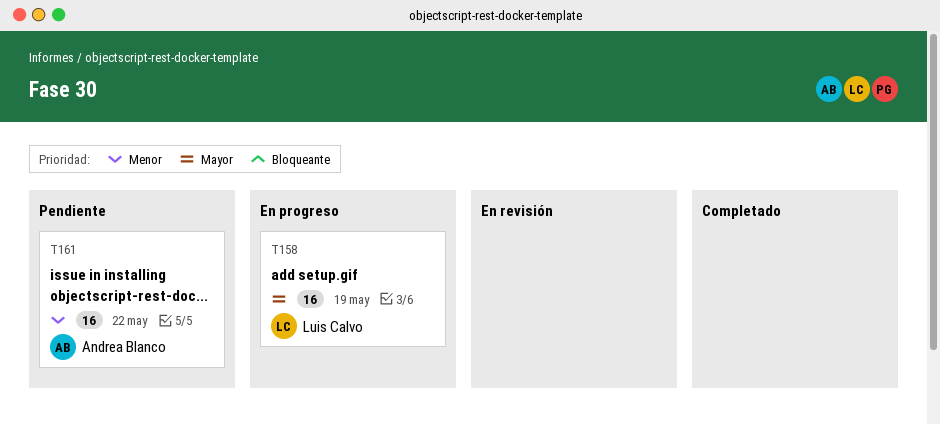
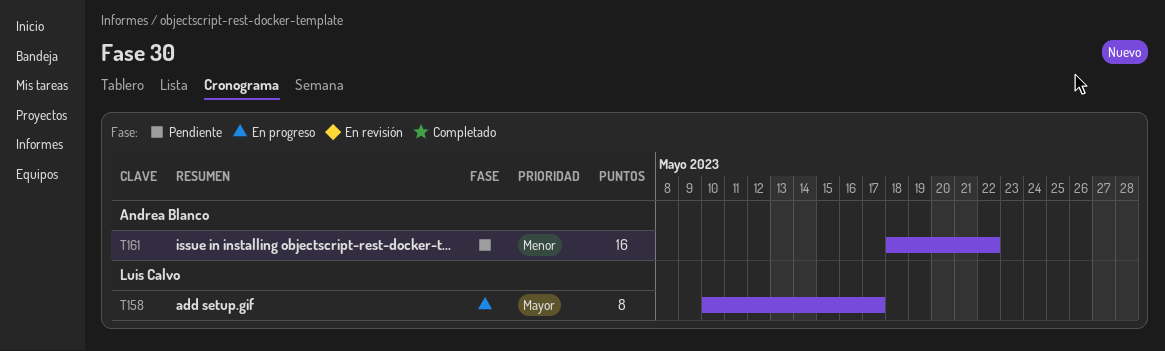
T158, estimate: 16 -> 8
T158, due: May 19 -> May 17

